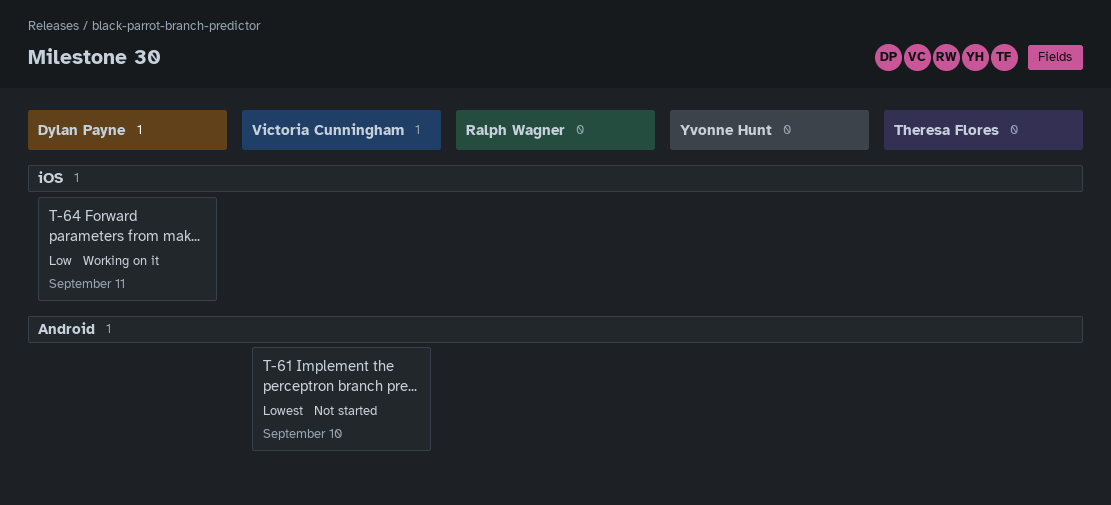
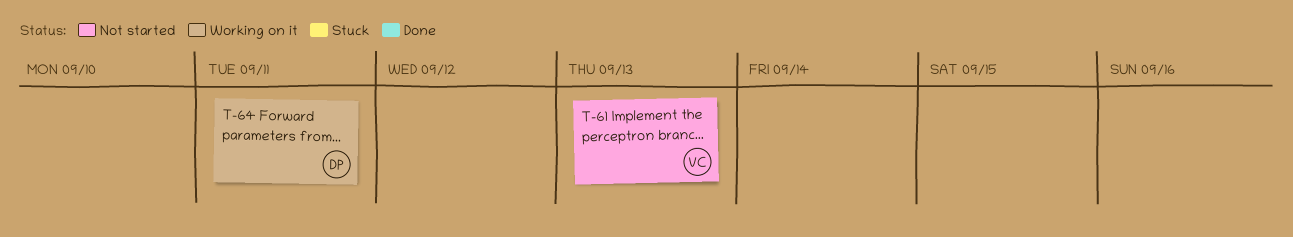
T-61, due: Sep 10 -> Sep 13

